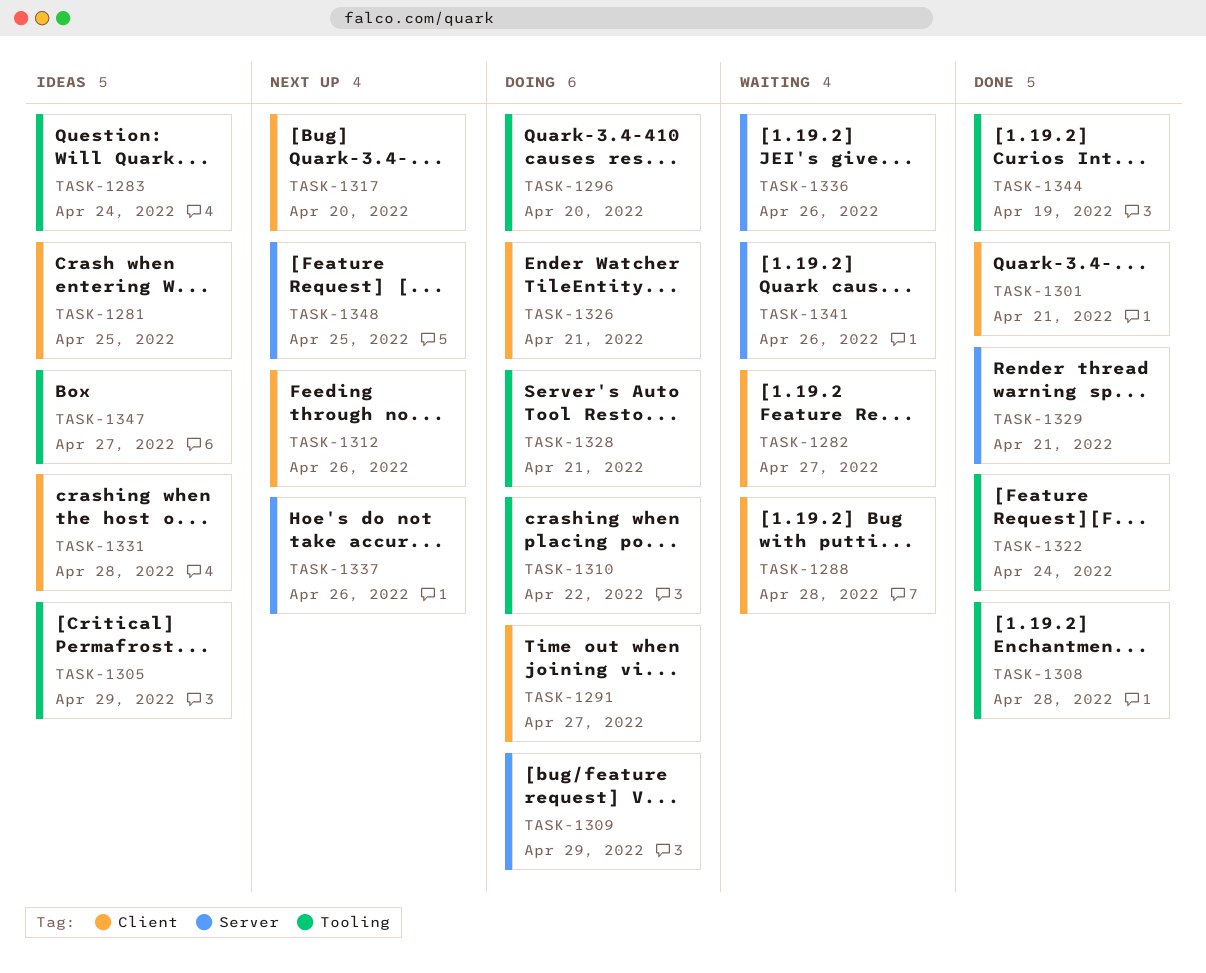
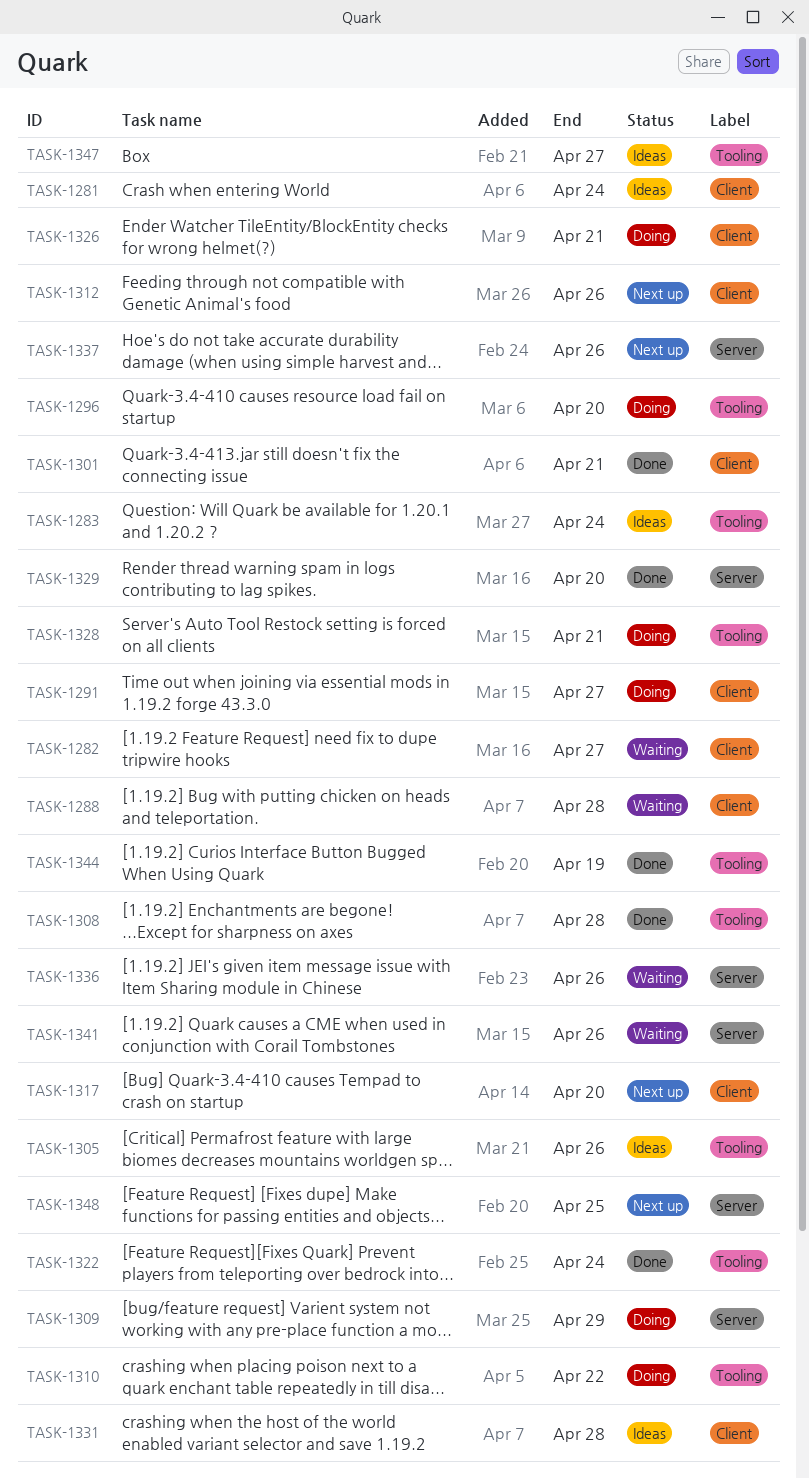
TASK-1281, due: Apr 25 -> Apr 24
TASK-1305, due: Apr 29 -> Apr 26
TASK-1329, due: Apr 21 -> Apr 20

